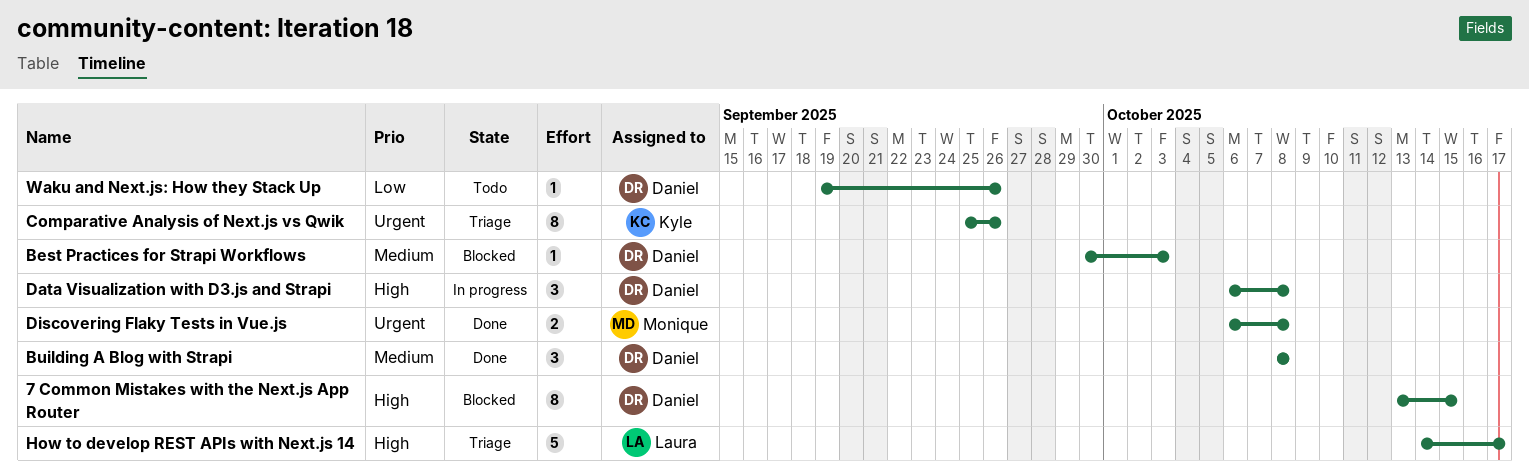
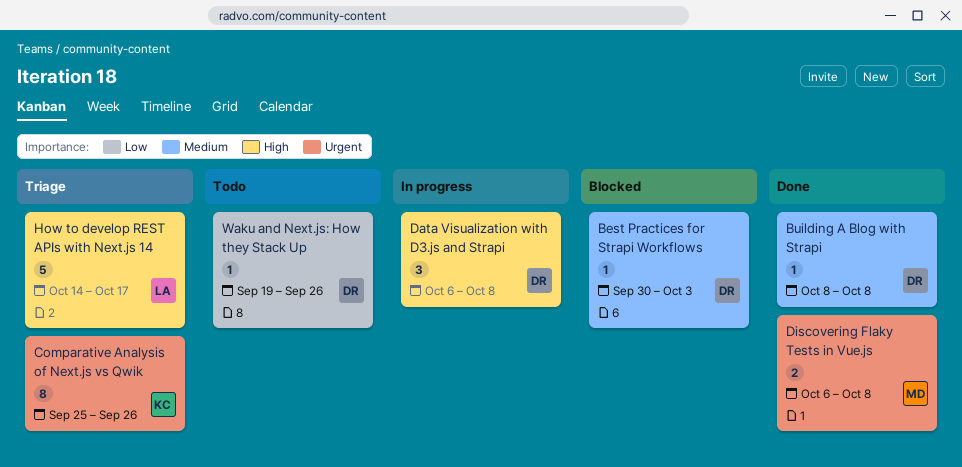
7 Common Mistakes with the Next.js App Router: present -> none
Building A Blog with Strapi, estimate: 3 -> 1

